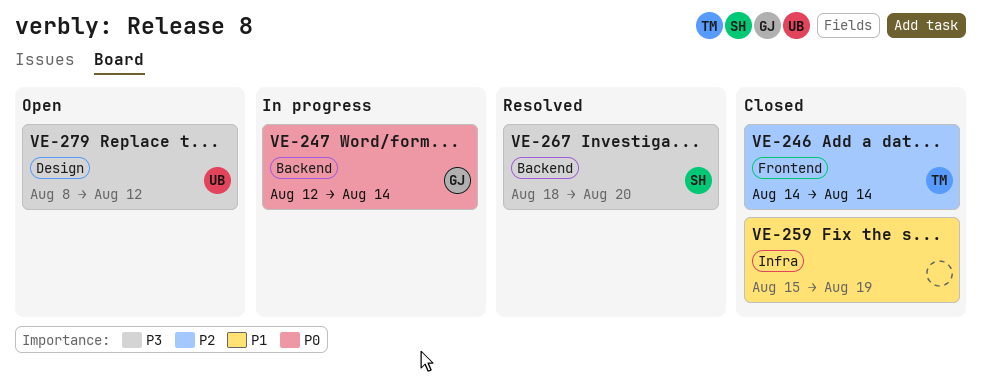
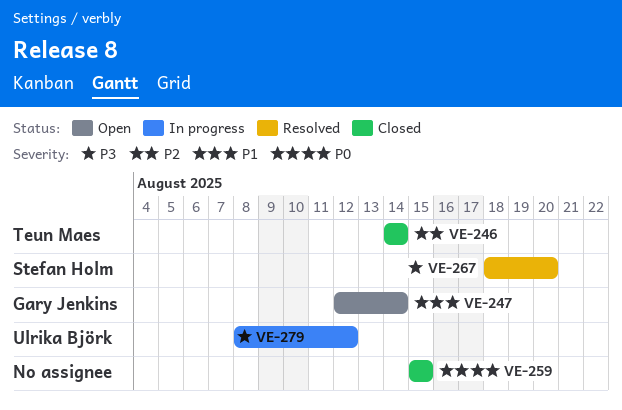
VE-247, status: In progress -> Open
VE-247, priority: P0 -> P1
VE-259, priority: P1 -> P0
VE-259, due: Aug 19 -> Aug 15
VE-279, status: Open -> In progress

